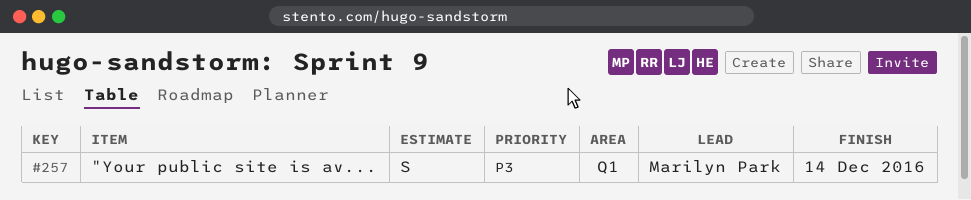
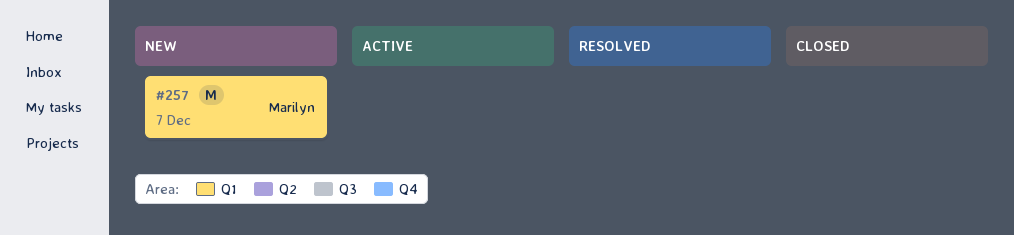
#257, estimate: S -> M
#257, due: Dec 14 -> Dec 7

